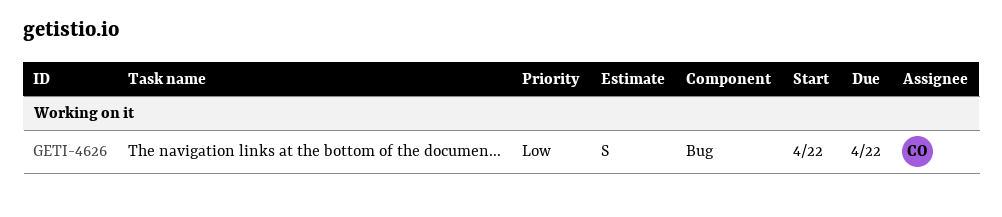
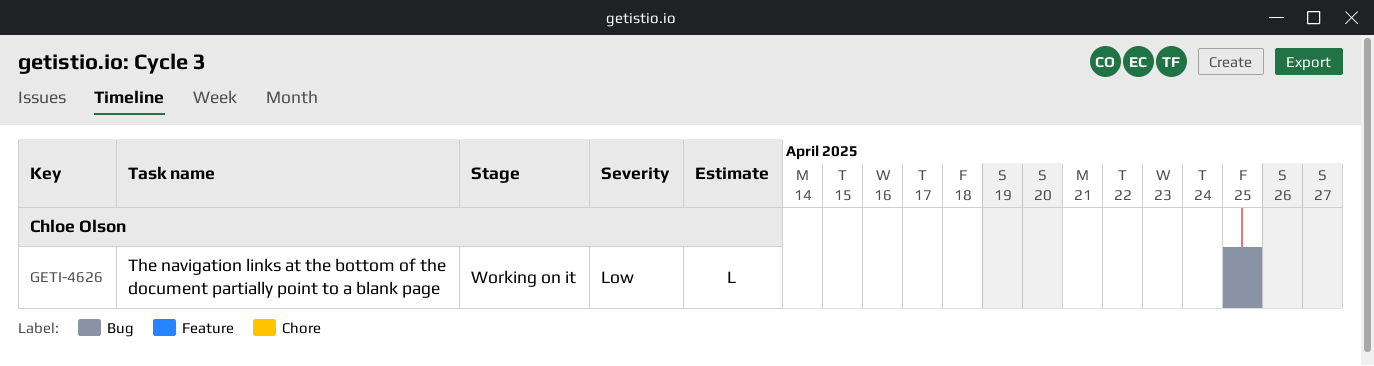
GETI-4626, estimate: S -> L
GETI-4626, start: Apr 22 -> Apr 25
GETI-4626, due: Apr 22 -> Apr 25

